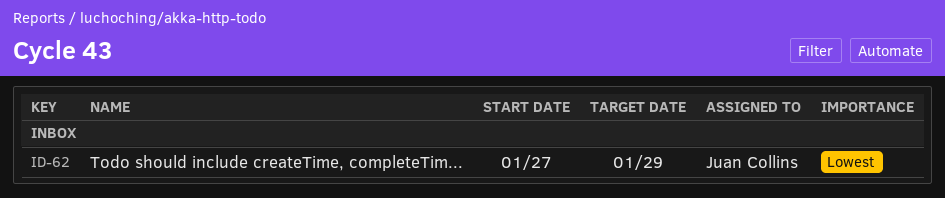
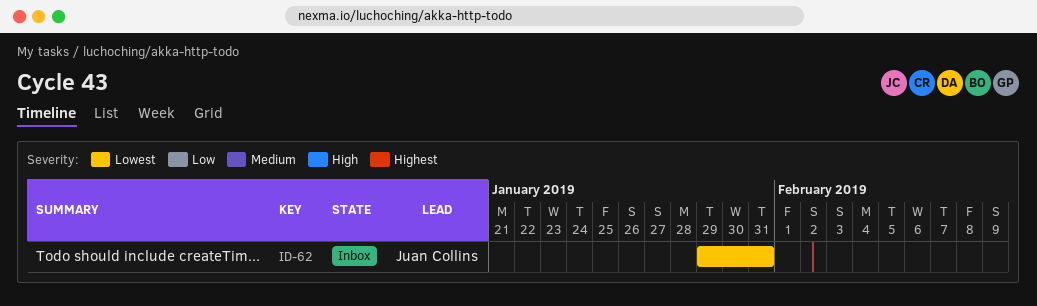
ID-62, start: Jan 27 -> Jan 29
ID-62, due: Jan 29 -> Jan 31

